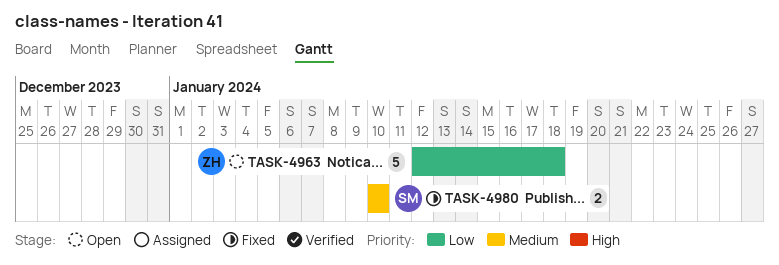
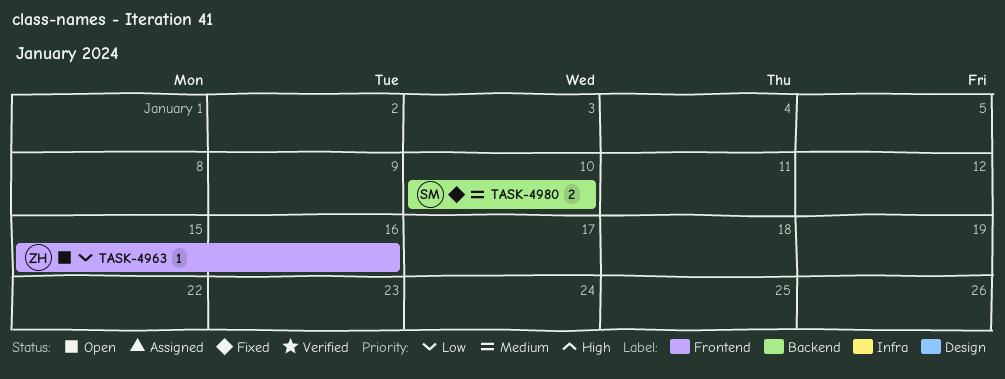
TASK-4963, estimate: 5 -> 1
TASK-4963, start: Jan 12 -> Jan 15
TASK-4963, due: Jan 18 -> Jan 16

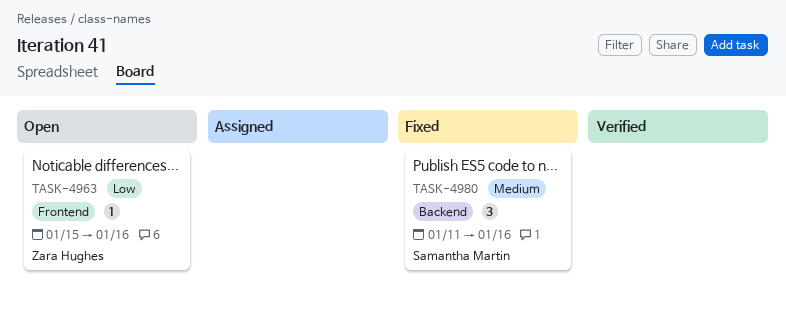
TASK-4980, estimate: 2 -> 3
TASK-4980, start: Jan 10 -> Jan 11
TASK-4980, due: Jan 10 -> Jan 16

